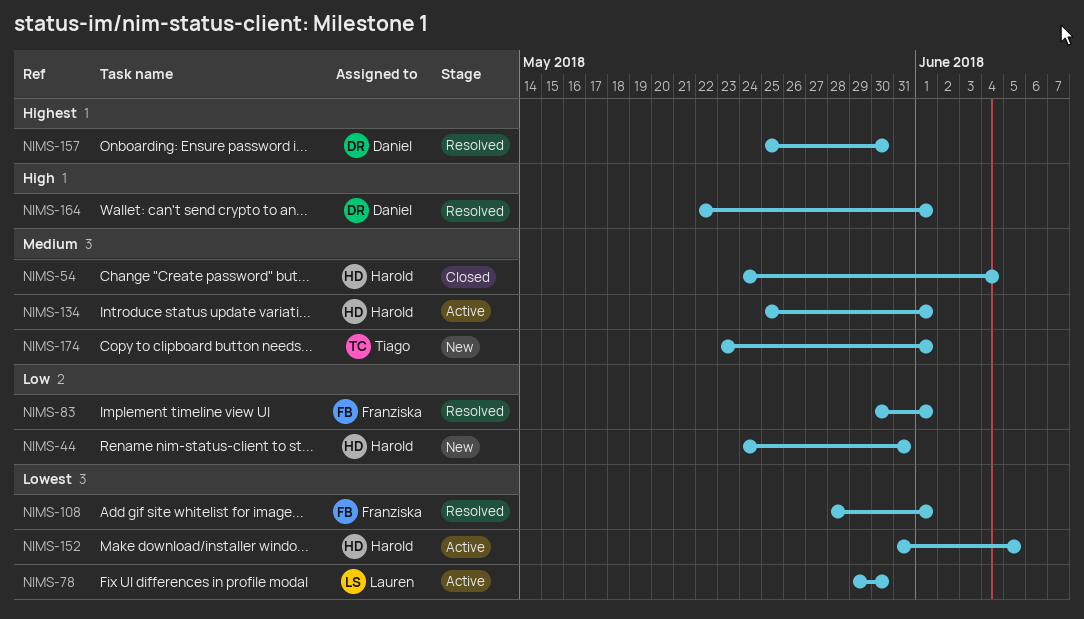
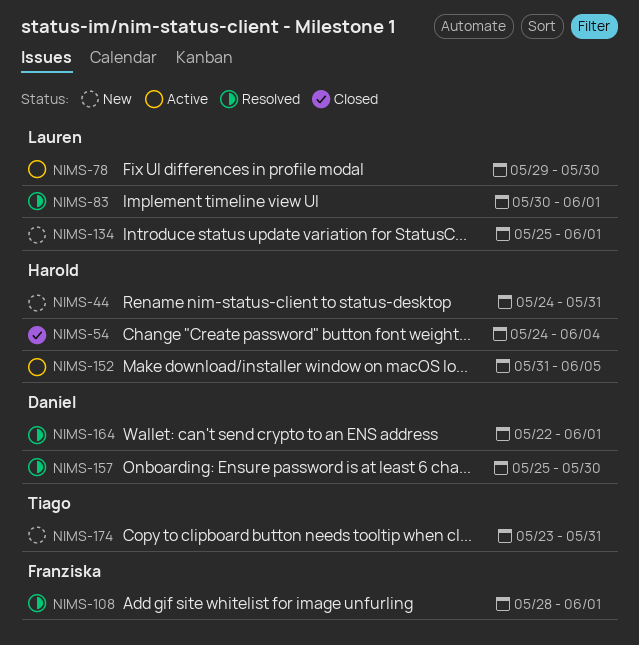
NIMS-83, owner: Franziska -> Lauren
NIMS-134, status: Active -> New
NIMS-134, owner: Harold -> Lauren
NIMS-174, due: Jun 1 -> May 31

